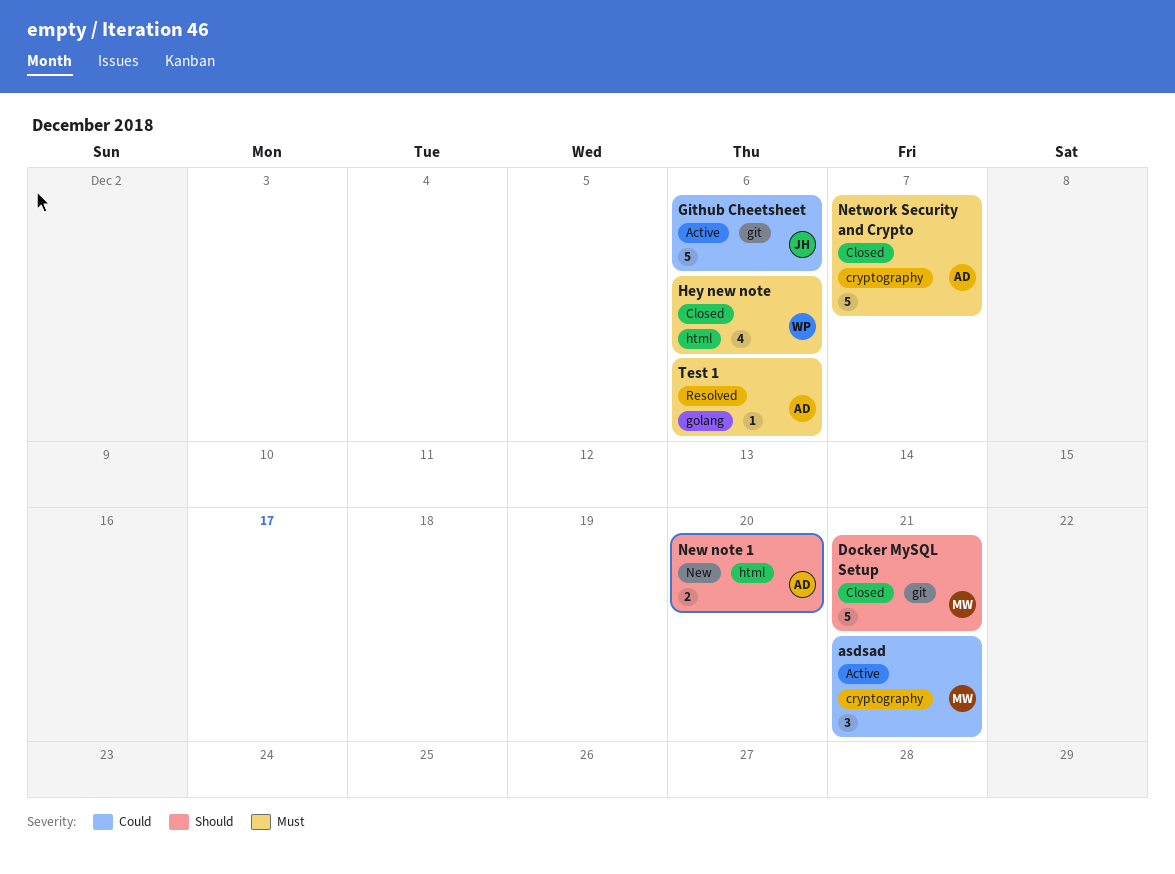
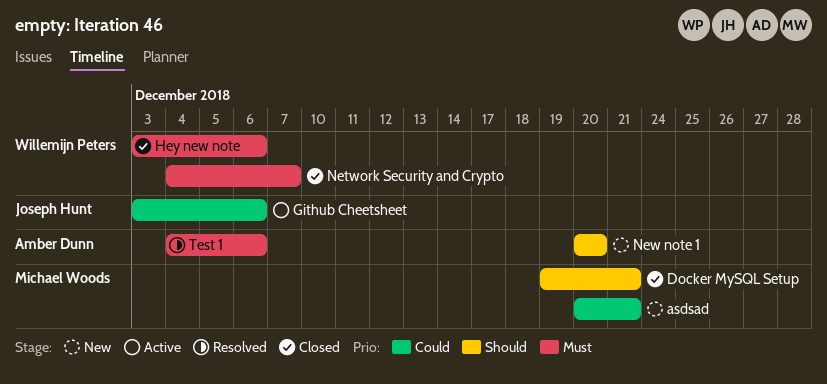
asdsad, status: Active -> New
Network Security and Crypto, owner: Amber Dunn -> Willemijn Peters

